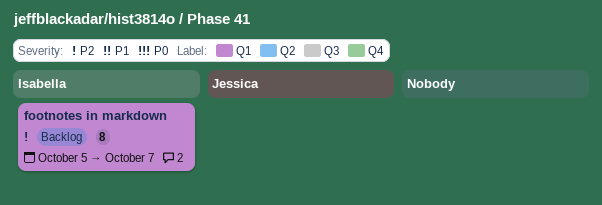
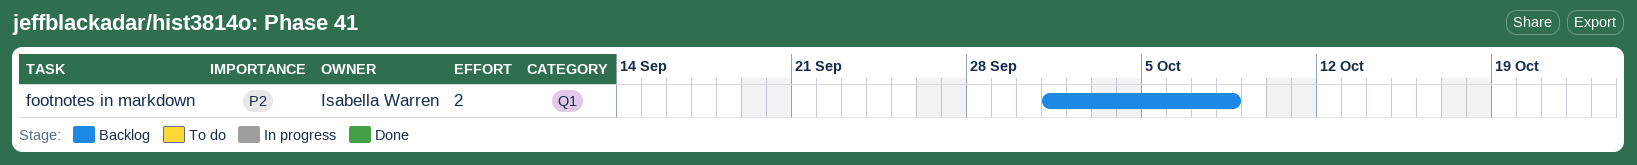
footnotes in markdown, estimate: 8 -> 2
footnotes in markdown, start: Oct 5 -> Oct 1
footnotes in markdown, due: Oct 7 -> Oct 8

